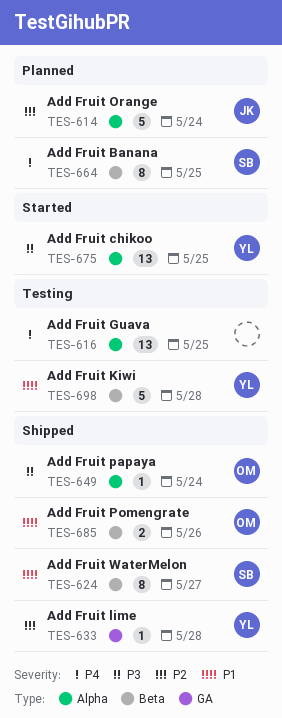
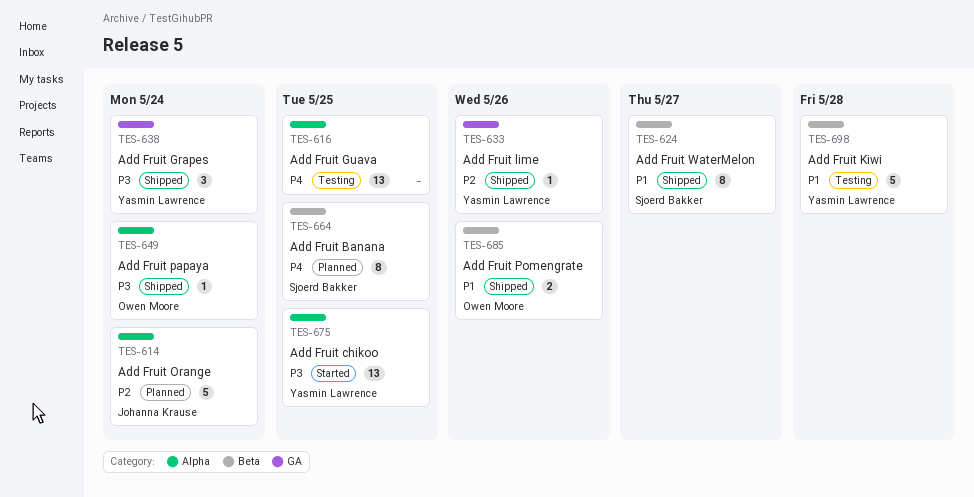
TES-633, due: May 28 -> May 26
TES-638: none -> present

